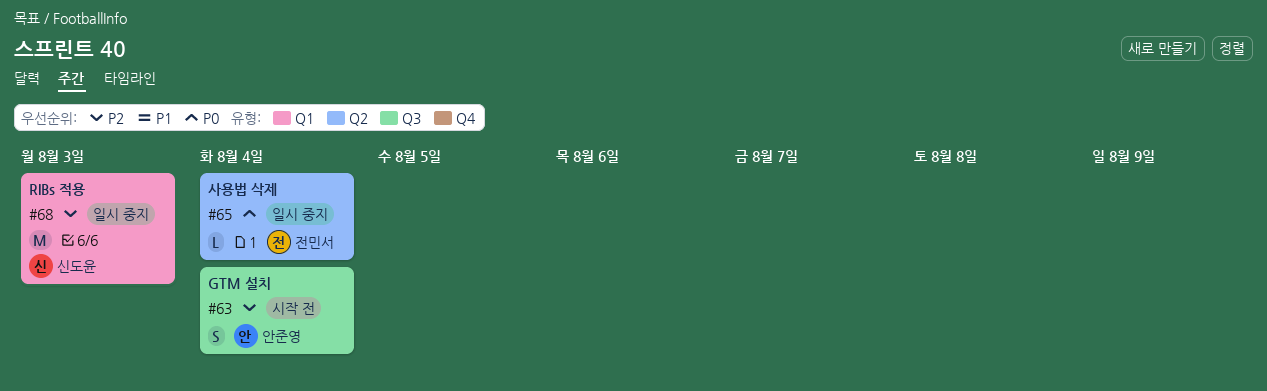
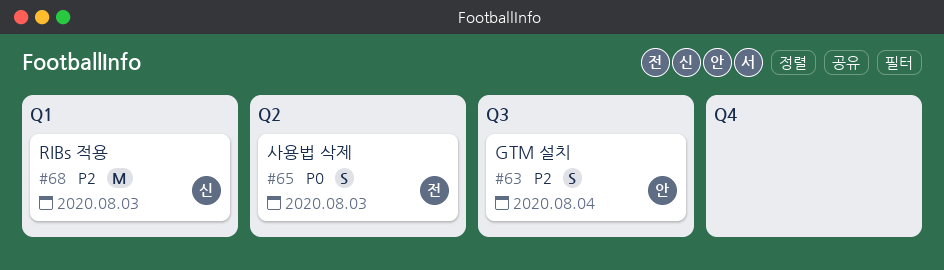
#65, estimate: L -> S
#65, due: Aug 4 -> Aug 3

